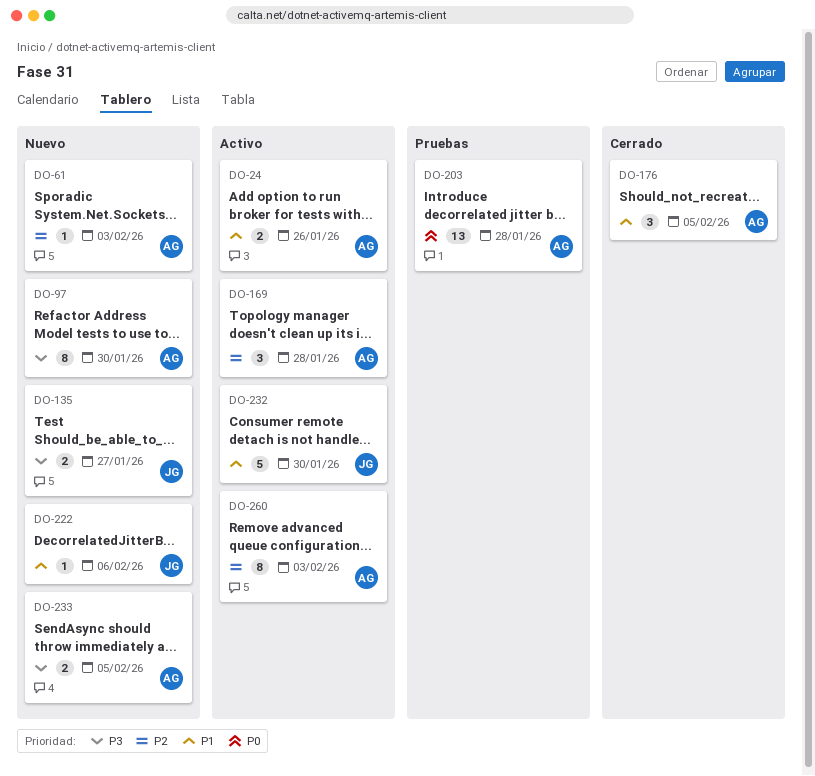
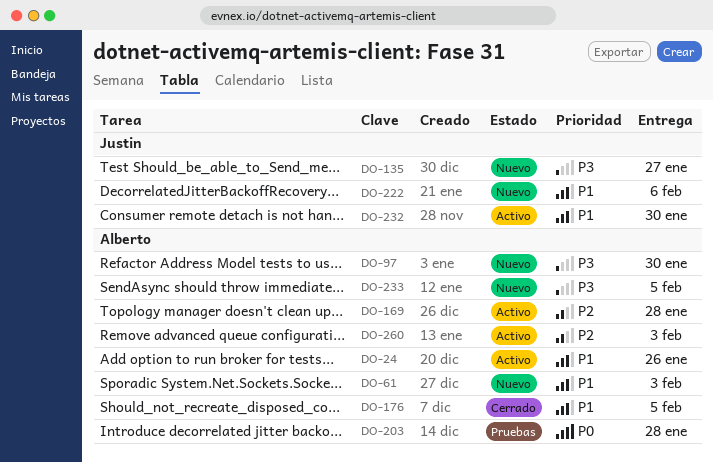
DO-61, priority: P2 -> P1

